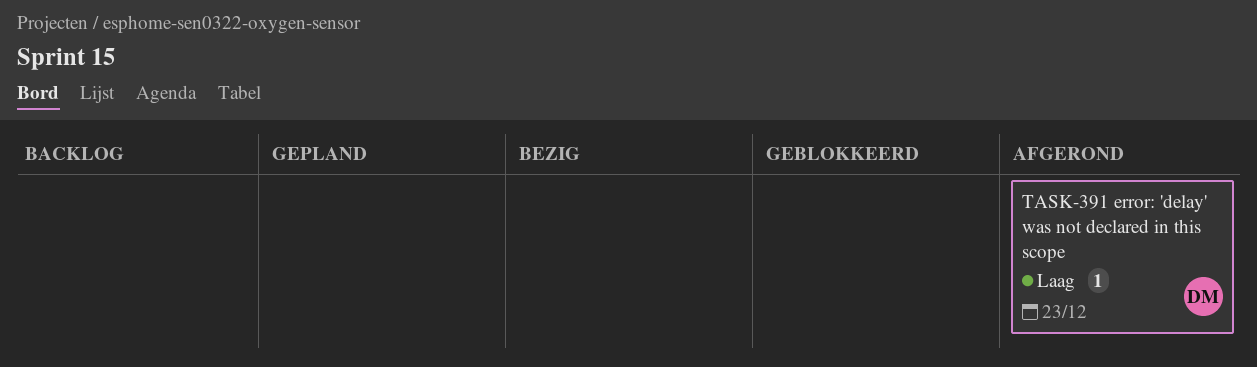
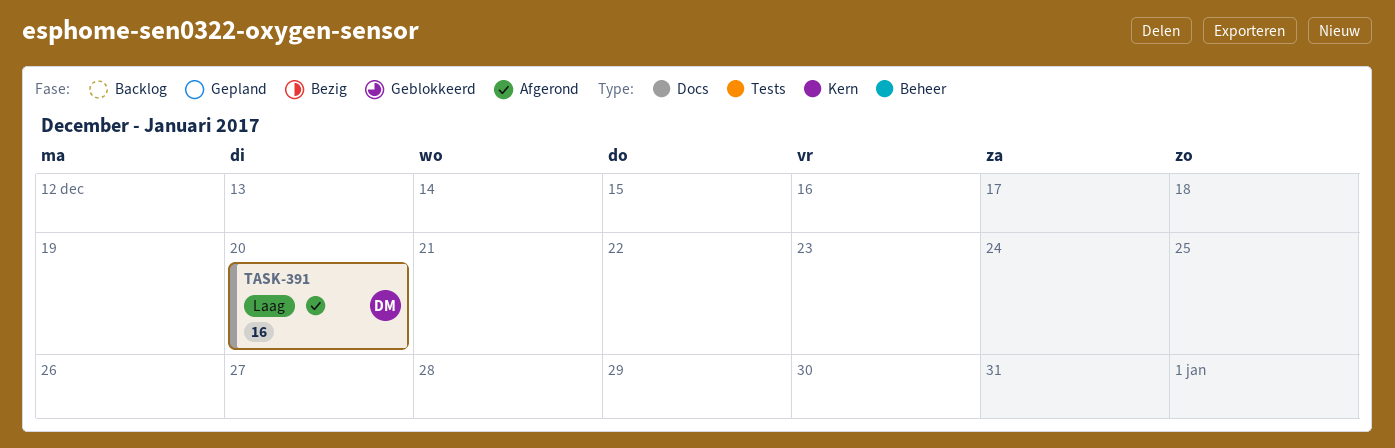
TASK-391, estimate: 1 -> 16
TASK-391, due: Dec 23 -> Dec 20

